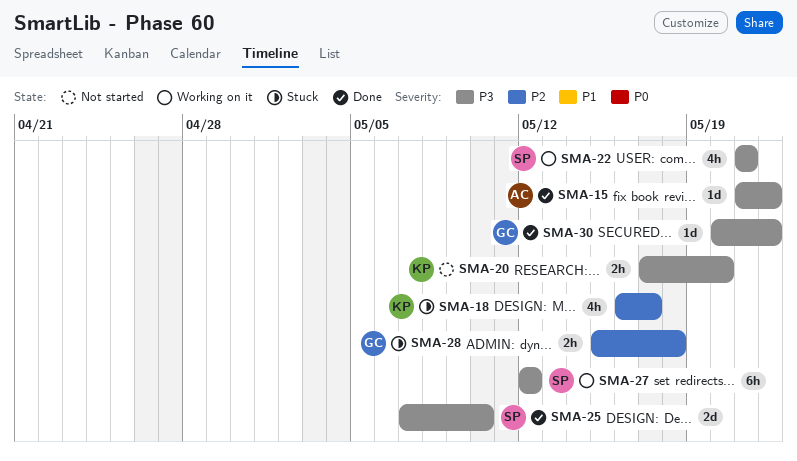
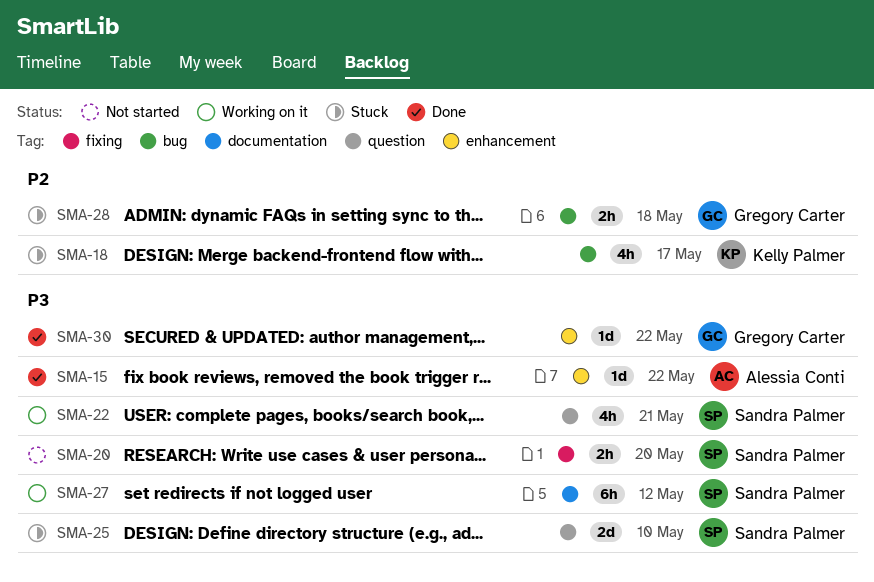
SMA-20, owner: Kelly Palmer -> Sandra Palmer
SMA-25, status: Done -> Stuck

